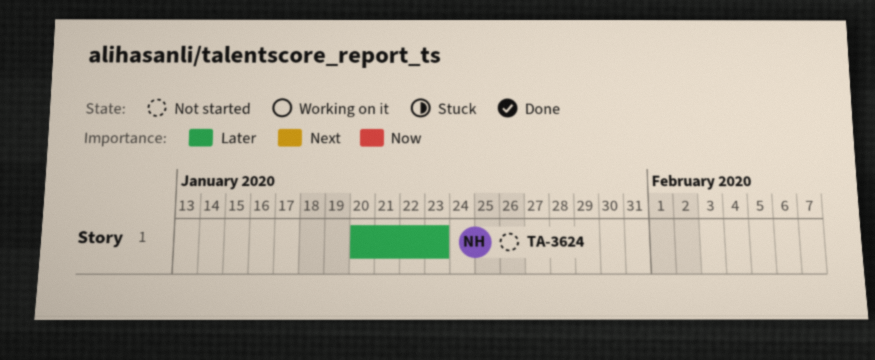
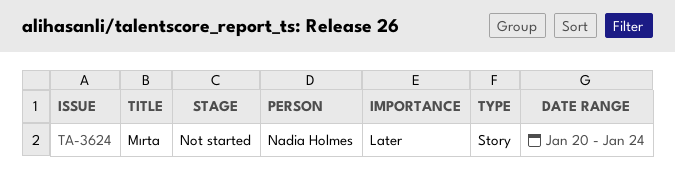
TA-3624, due: Jan 23 -> Jan 24

